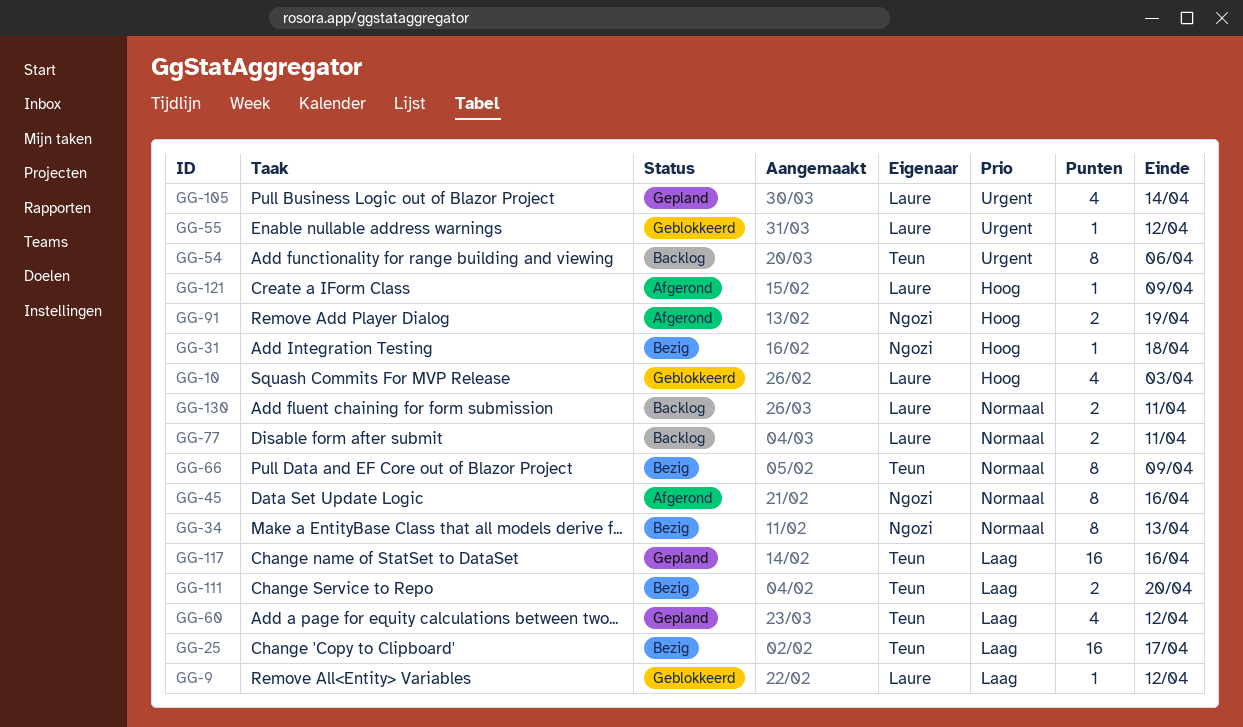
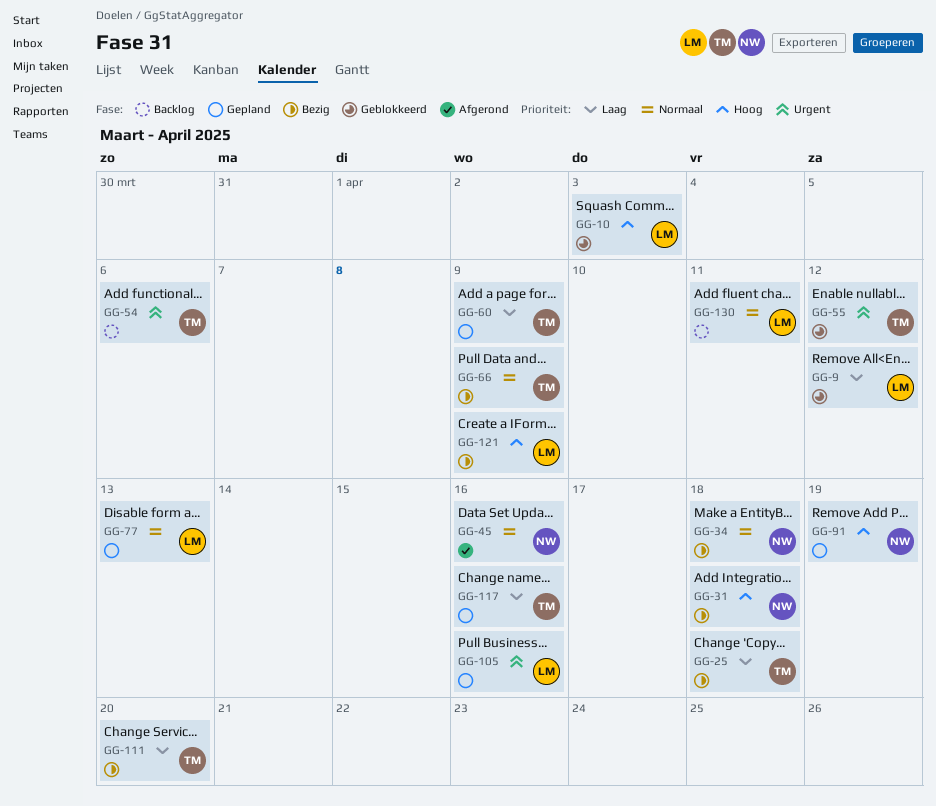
GG-25, due: Apr 17 -> Apr 18
GG-34, due: Apr 13 -> Apr 18
GG-55, owner: Laure -> Teun
GG-60, due: Apr 12 -> Apr 9
GG-77, status: Backlog -> Gepland
GG-77, due: Apr 11 -> Apr 13
GG-91, status: Afgerond -> Gepland
GG-105, due: Apr 14 -> Apr 16
GG-121, status: Afgerond -> Bezig

